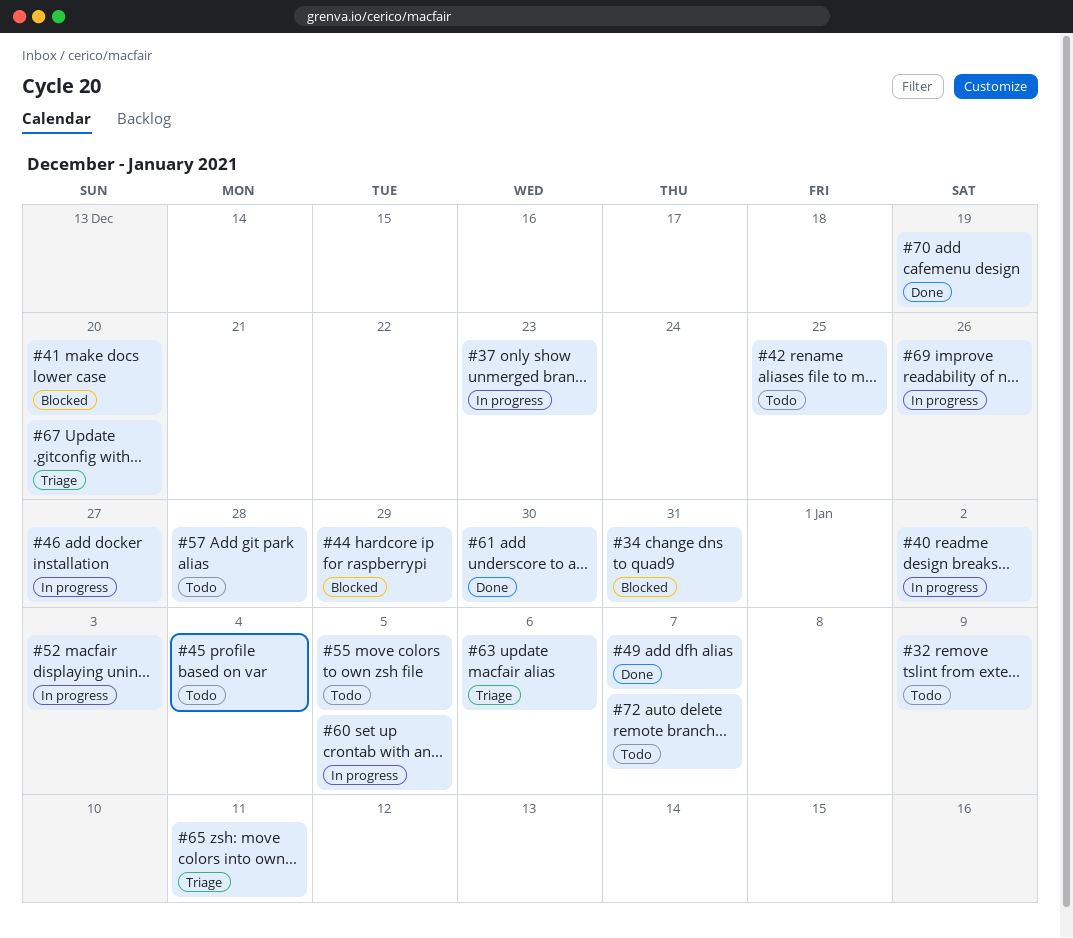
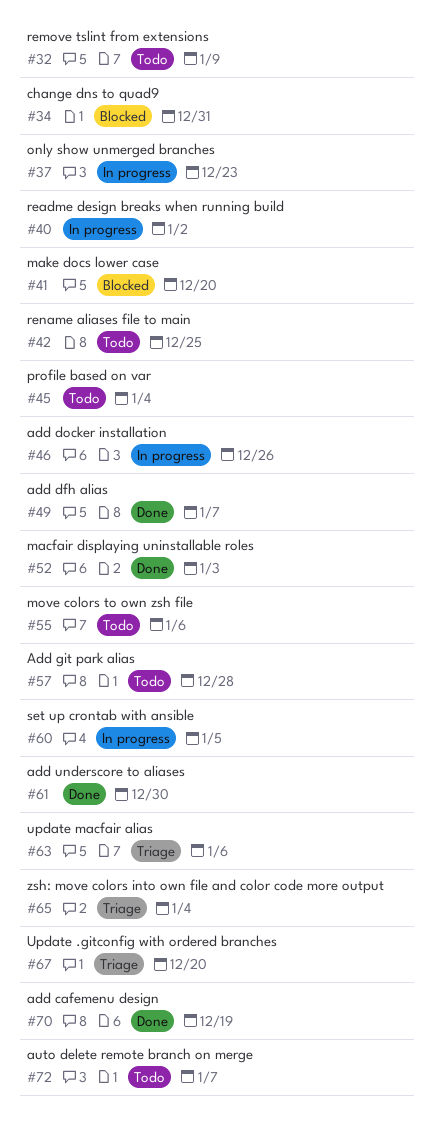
#44: present -> none
#46, due: Dec 27 -> Dec 26
#52, status: In progress -> Done
#55, due: Jan 5 -> Jan 6
#65, due: Jan 11 -> Jan 4
#69: present -> none

